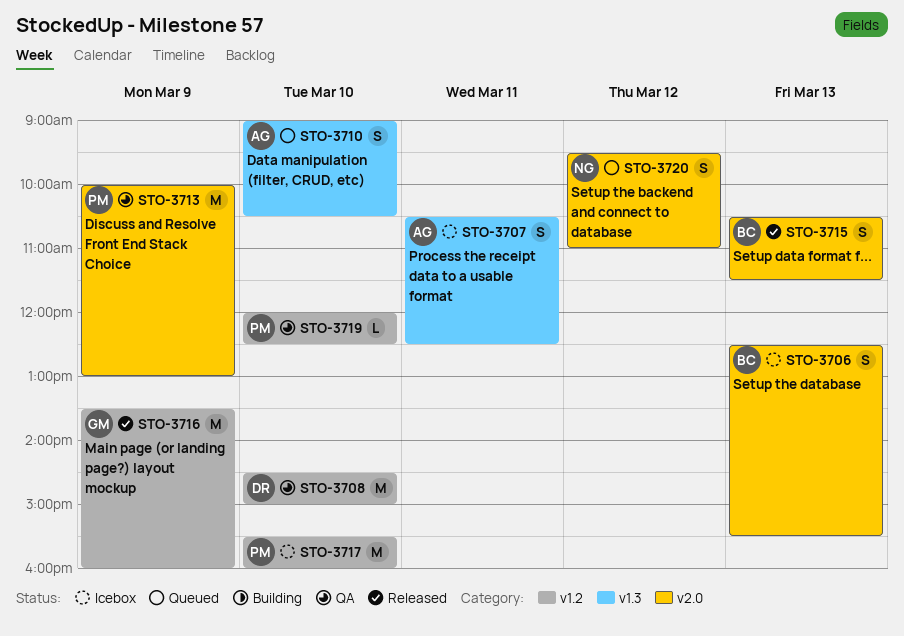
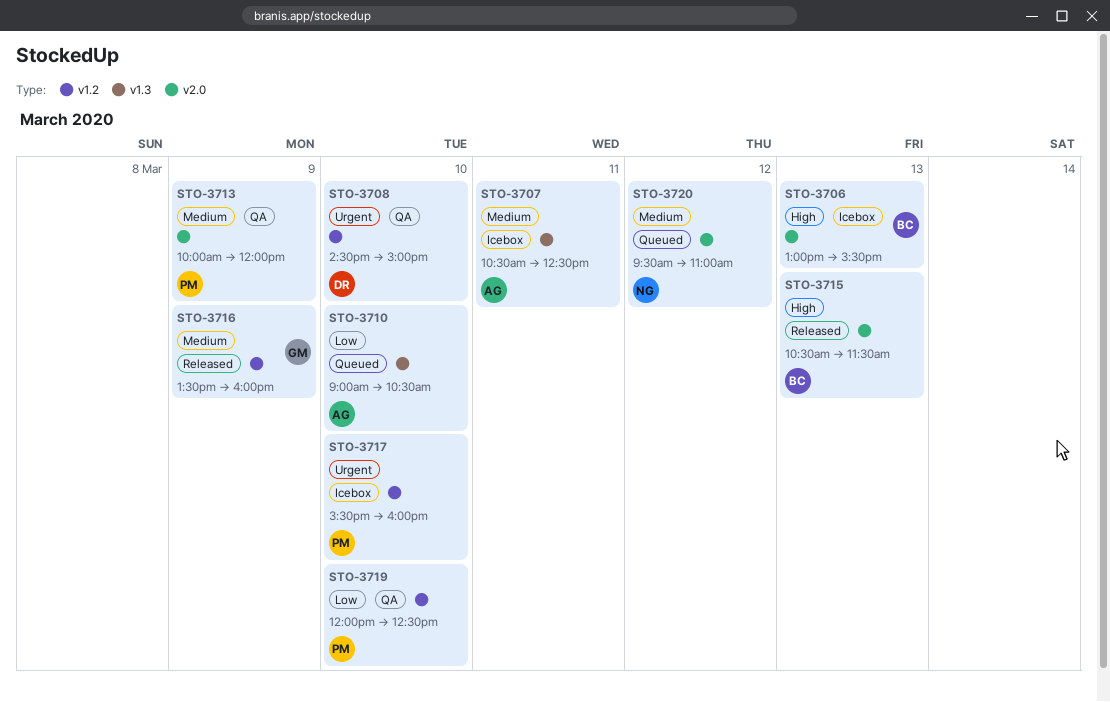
STO-3706, begins: 12:30 -> 13:00
STO-3713, ends: 13:00 -> 12:00

